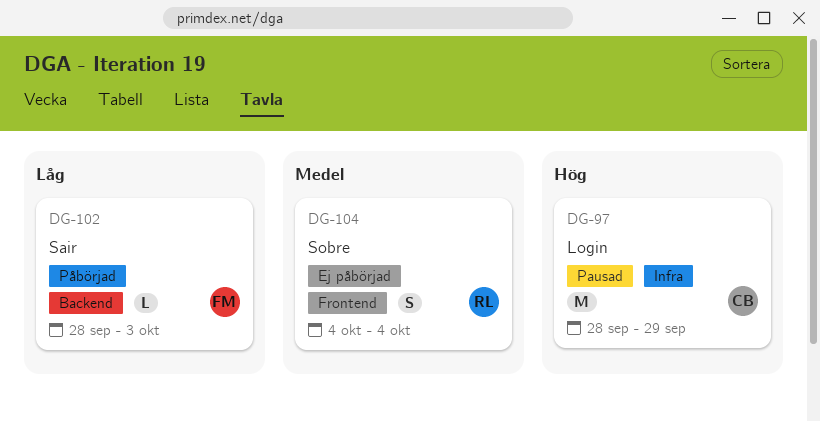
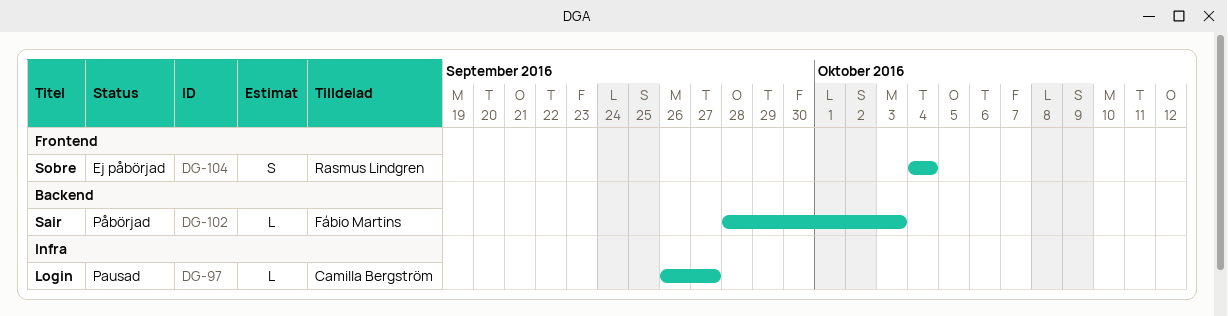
DG-97, estimate: M -> L
DG-97, start: Sep 28 -> Sep 26
DG-97, due: Sep 29 -> Sep 27

